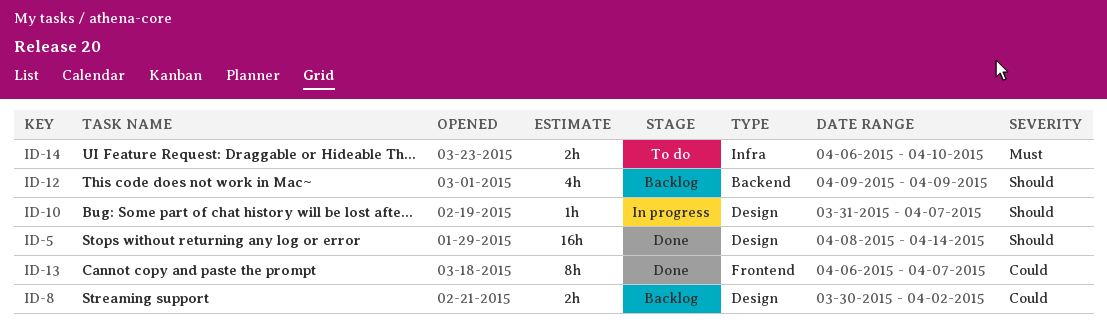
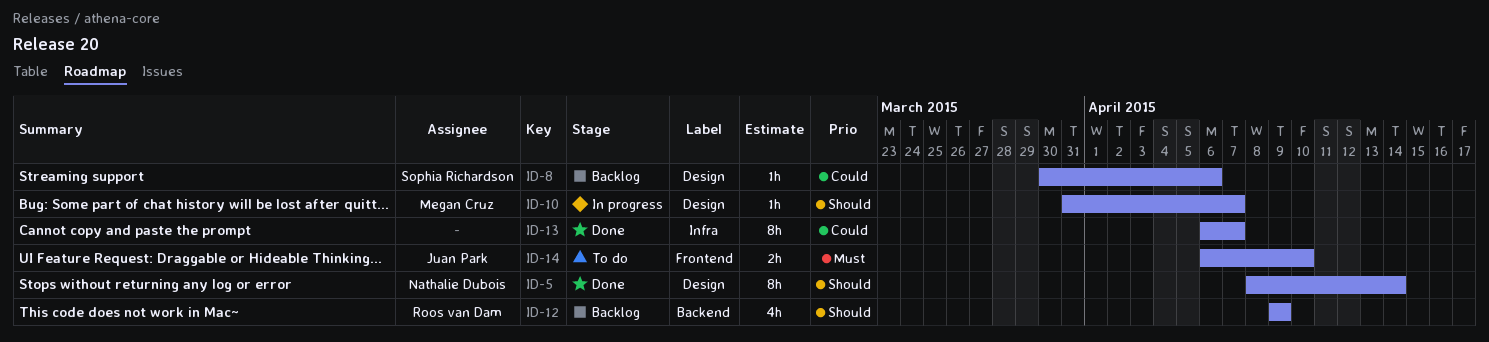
ID-5, estimate: 16h -> 8h
ID-8, estimate: 2h -> 1h
ID-8, due: Apr 2 -> Apr 6
ID-13, label: Frontend -> Infra
ID-14, label: Infra -> Frontend

